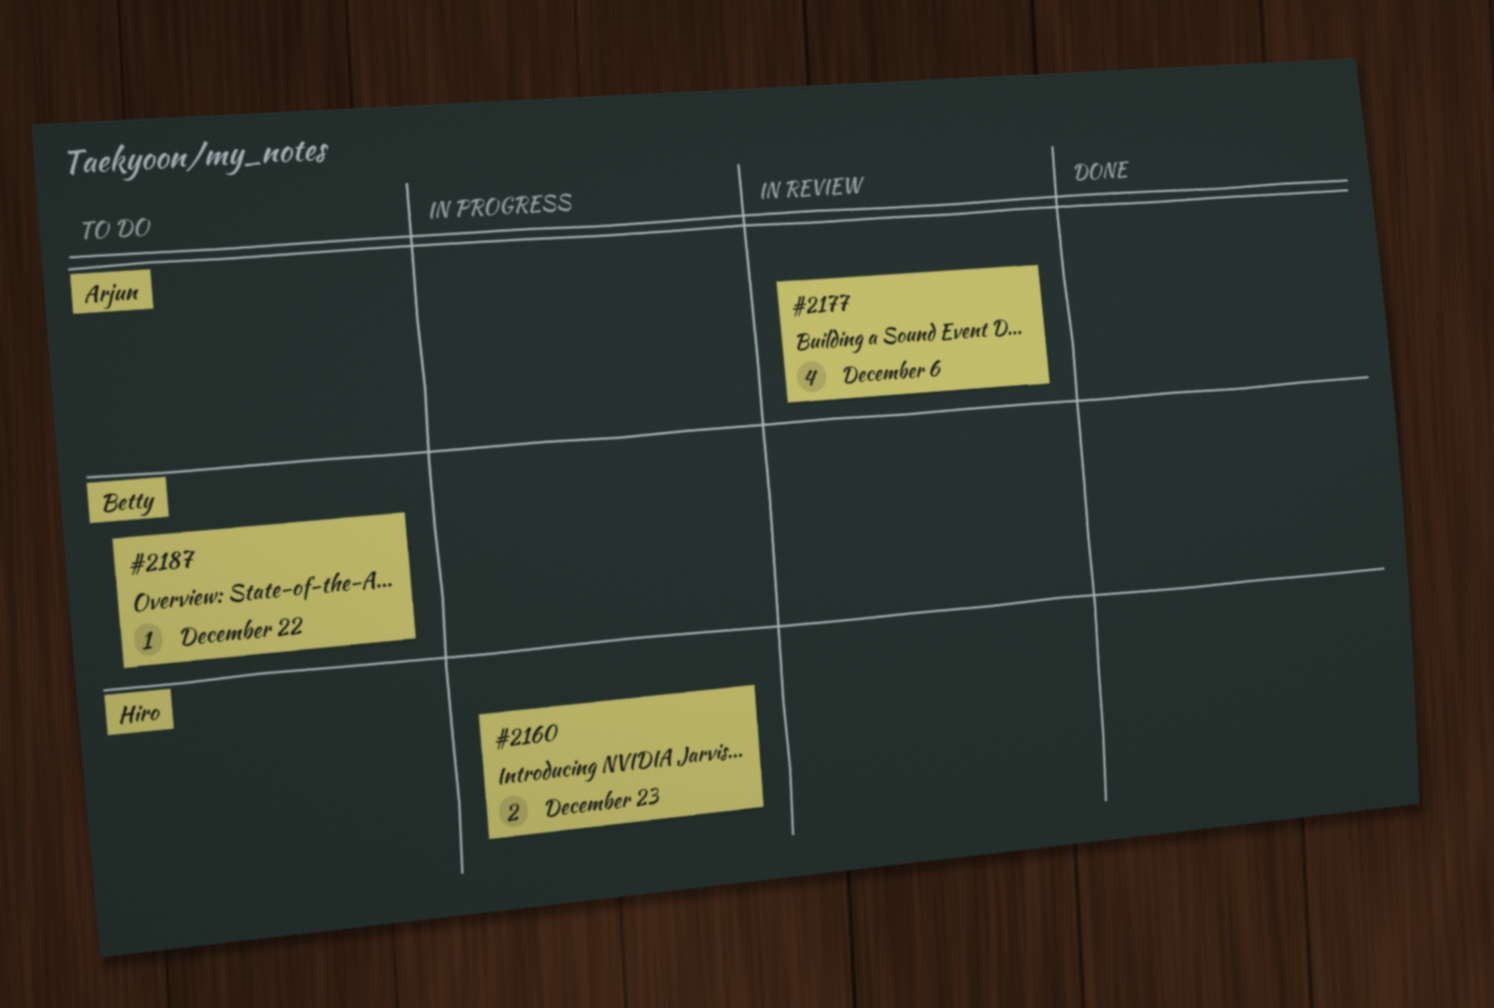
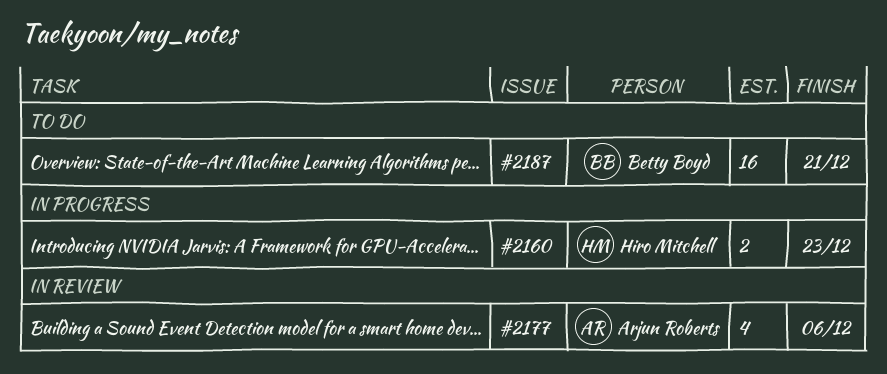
#2187, estimate: 1 -> 16
#2187, due: Dec 22 -> Dec 21

